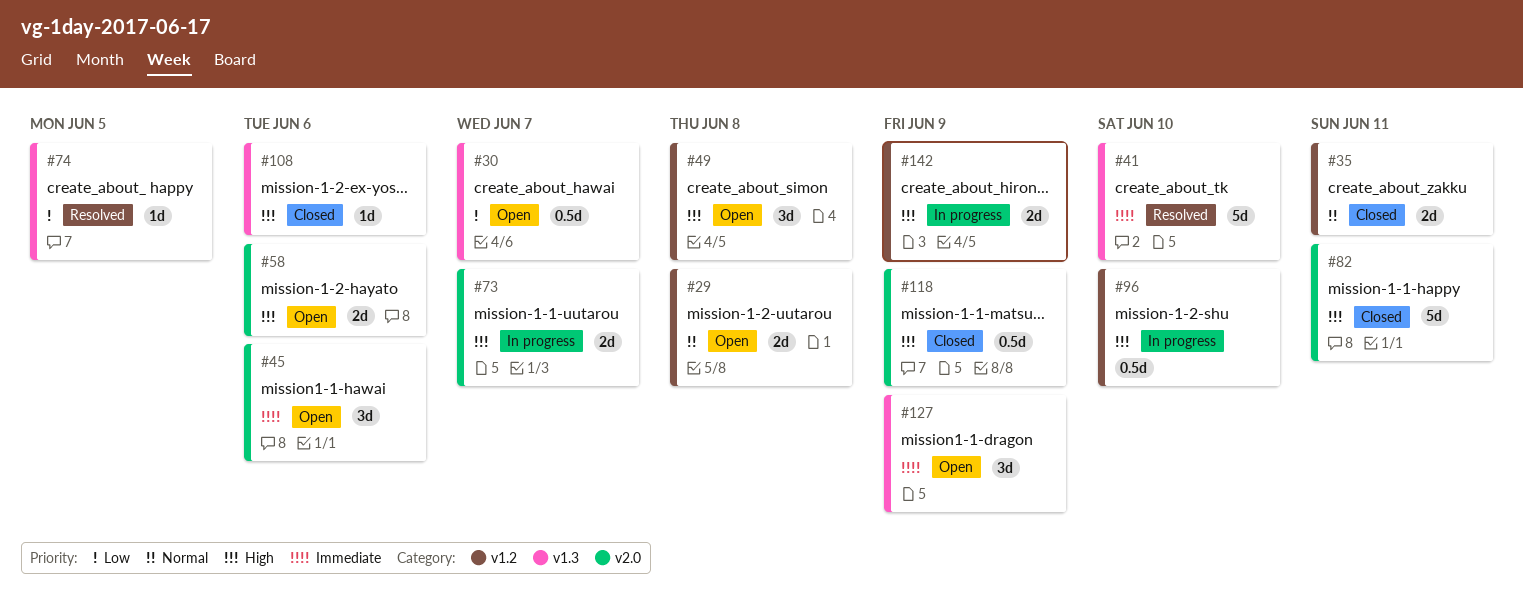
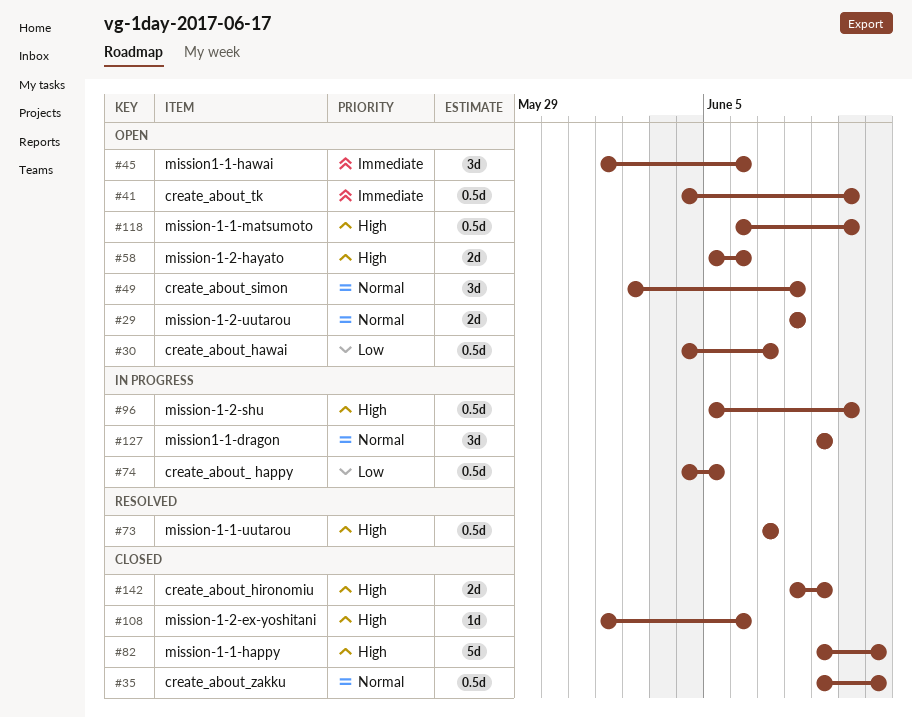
#35, estimate: 2d -> 0.5d
#41, status: Resolved -> Open
#41, estimate: 5d -> 0.5d
#49, priority: High -> Normal
#73, status: In progress -> Resolved
#73, estimate: 2d -> 0.5d
#74, status: Resolved -> In progress
#74, estimate: 1d -> 0.5d
#118, status: Closed -> Open
#118, due: Jun 9 -> Jun 10
#127, status: Open -> In progress
#127, priority: Immediate -> Normal
#142, status: In progress -> Closed

